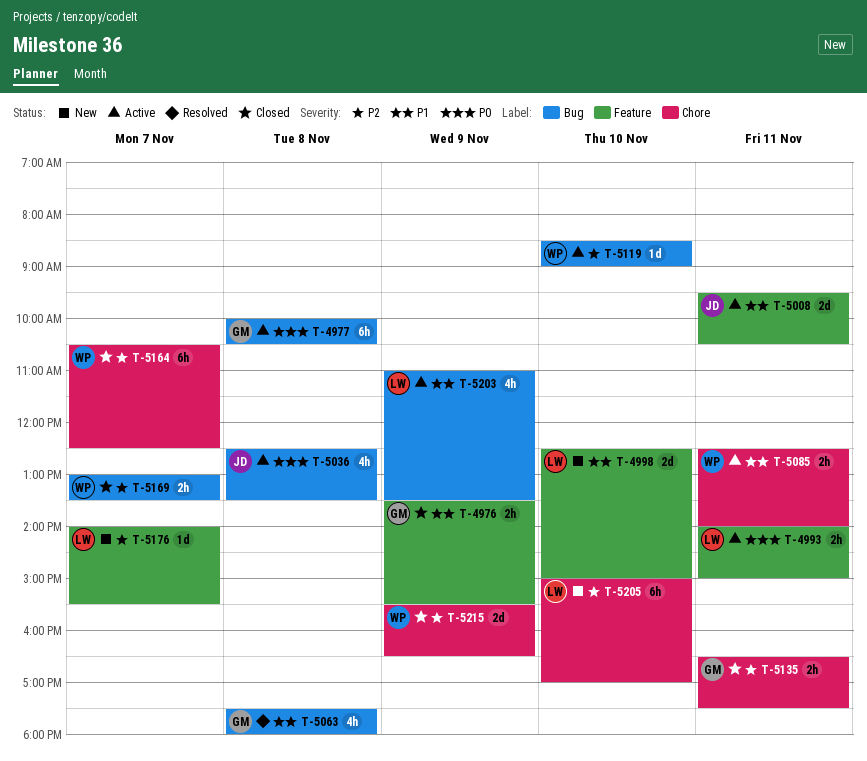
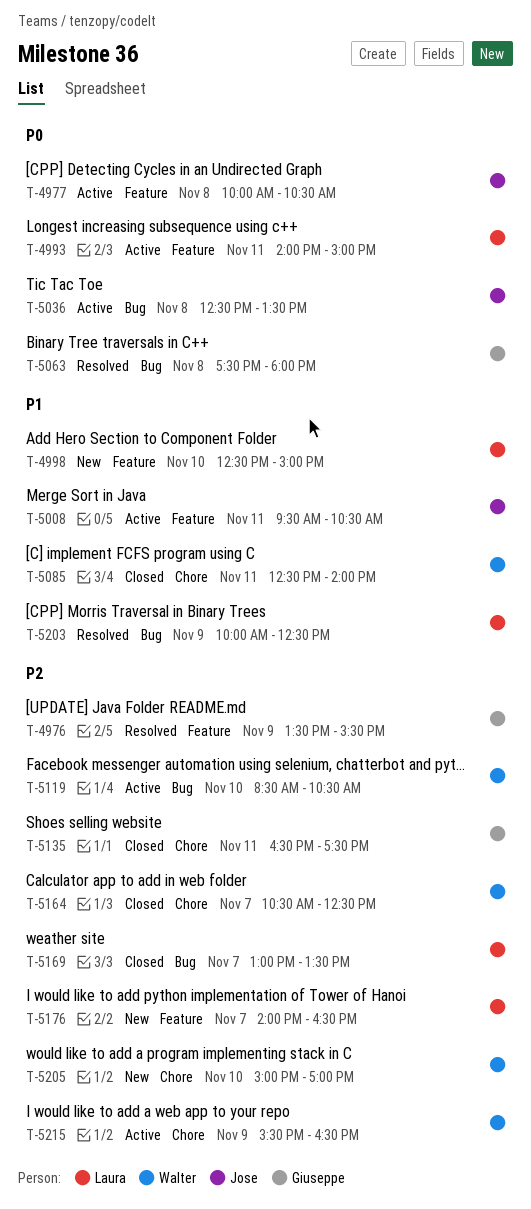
T-4976, status: Closed -> Resolved
T-4976, priority: P1 -> P2
T-4977, owner: Giuseppe -> Jose
T-4977, label: Bug -> Feature
T-5063, priority: P1 -> P0
T-5085, status: Active -> Closed
T-5119, ends: 09:00 -> 10:30
T-5169, owner: Walter -> Laura
T-5176, ends: 15:30 -> 16:30
T-5203, status: Active -> Resolved
T-5203, begins: 11:00 -> 10:00
T-5203, ends: 13:30 -> 12:30
T-5205, owner: Laura -> Walter
T-5215, status: Closed -> Active

